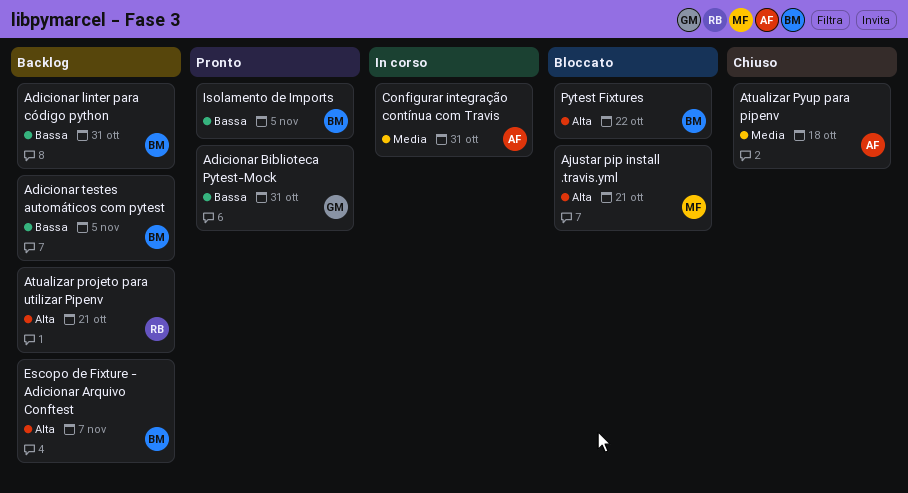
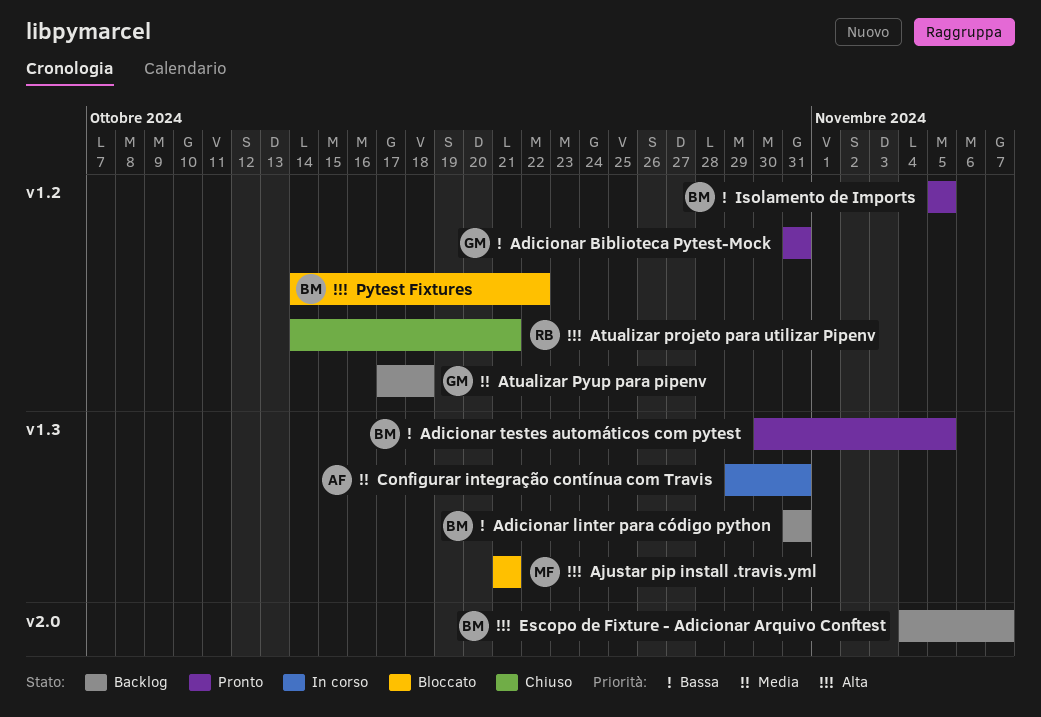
Adicionar testes automáticos com pytest, status: Backlog -> Pronto
Atualizar projeto para utilizar Pipenv, status: Backlog -> Chiuso
Atualizar Pyup para pipenv, status: Chiuso -> Backlog
Atualizar Pyup para pipenv, owner: AF -> GM

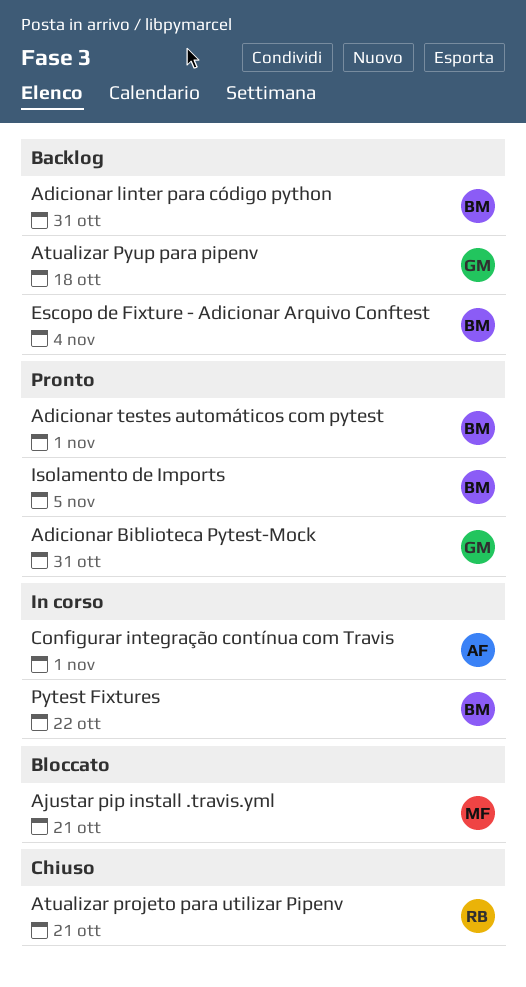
Adicionar testes automáticos com pytest, due: Nov 5 -> Nov 1
Configurar integração contínua com Travis, due: Oct 31 -> Nov 1
Escopo de Fixture - Adicionar Arquivo Conftest, due: Nov 7 -> Nov 4
Pytest Fixtures, status: Bloccato -> In corso

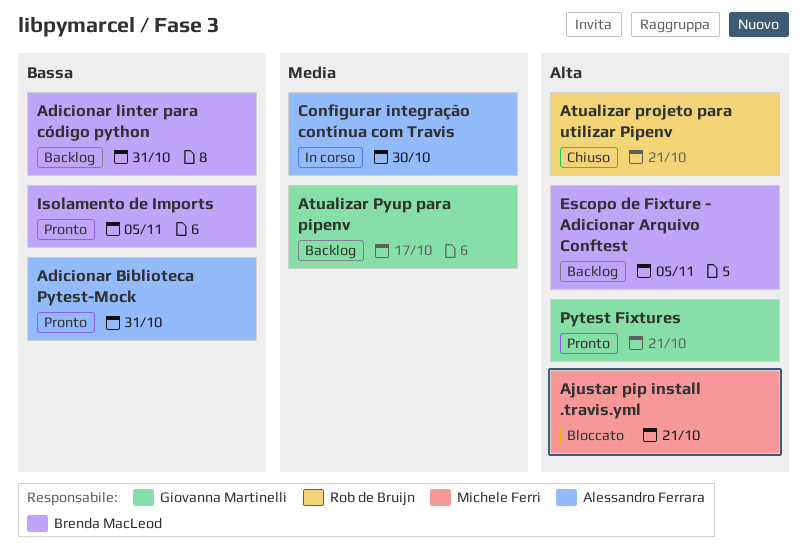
Adicionar Biblioteca Pytest-Mock, owner: Giovanna Martinelli -> Alessandro Ferrara
Adicionar testes automáticos com pytest: present -> none
Atualizar Pyup para pipenv, due: Oct 18 -> Oct 17
Configurar integração contínua com Travis, due: Nov 1 -> Oct 30
Escopo de Fixture - Adicionar Arquivo Conftest, due: Nov 4 -> Nov 5
Pytest Fixtures, status: In corso -> Pronto
Pytest Fixtures, owner: Brenda MacLeod -> Giovanna Martinelli
Pytest Fixtures, due: Oct 22 -> Oct 21

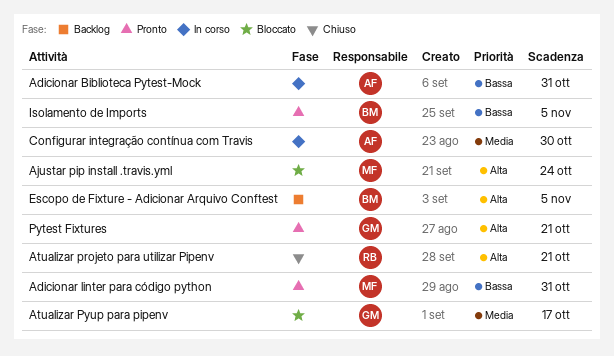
Adicionar Biblioteca Pytest-Mock, status: Pronto -> In corso
Adicionar linter para código python, status: Backlog -> Pronto
Adicionar linter para código python, owner: Brenda MacLeod -> Michele Ferri
Ajustar pip install .travis.yml, due: Oct 21 -> Oct 24
Atualizar Pyup para pipenv, status: Backlog -> Bloccato

